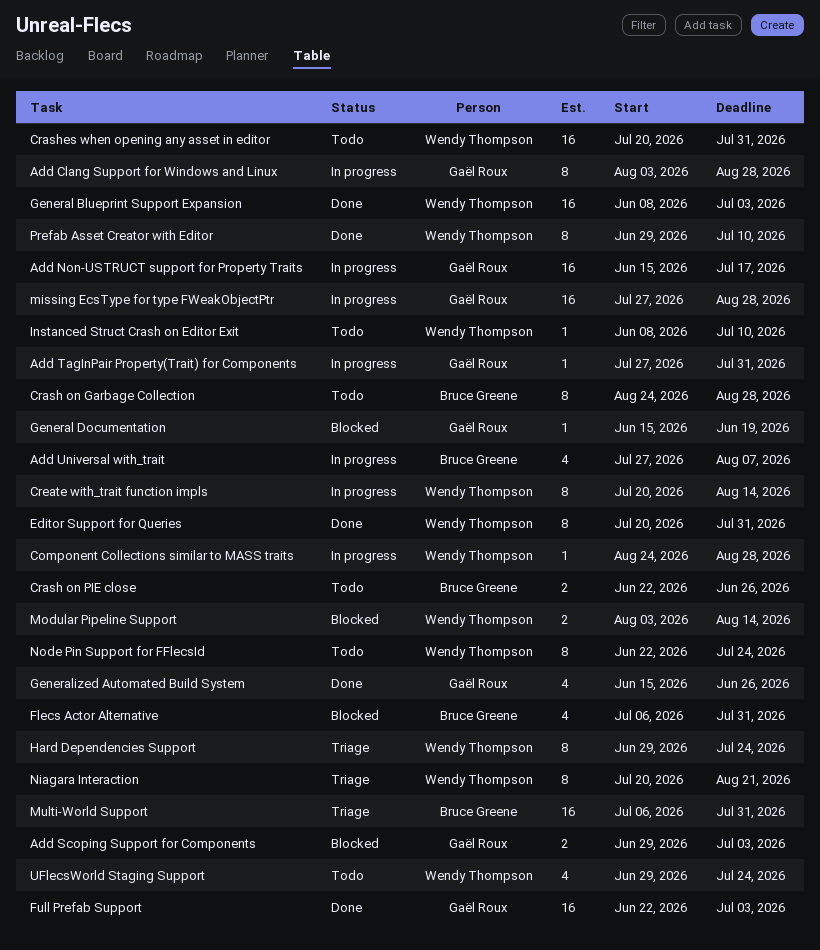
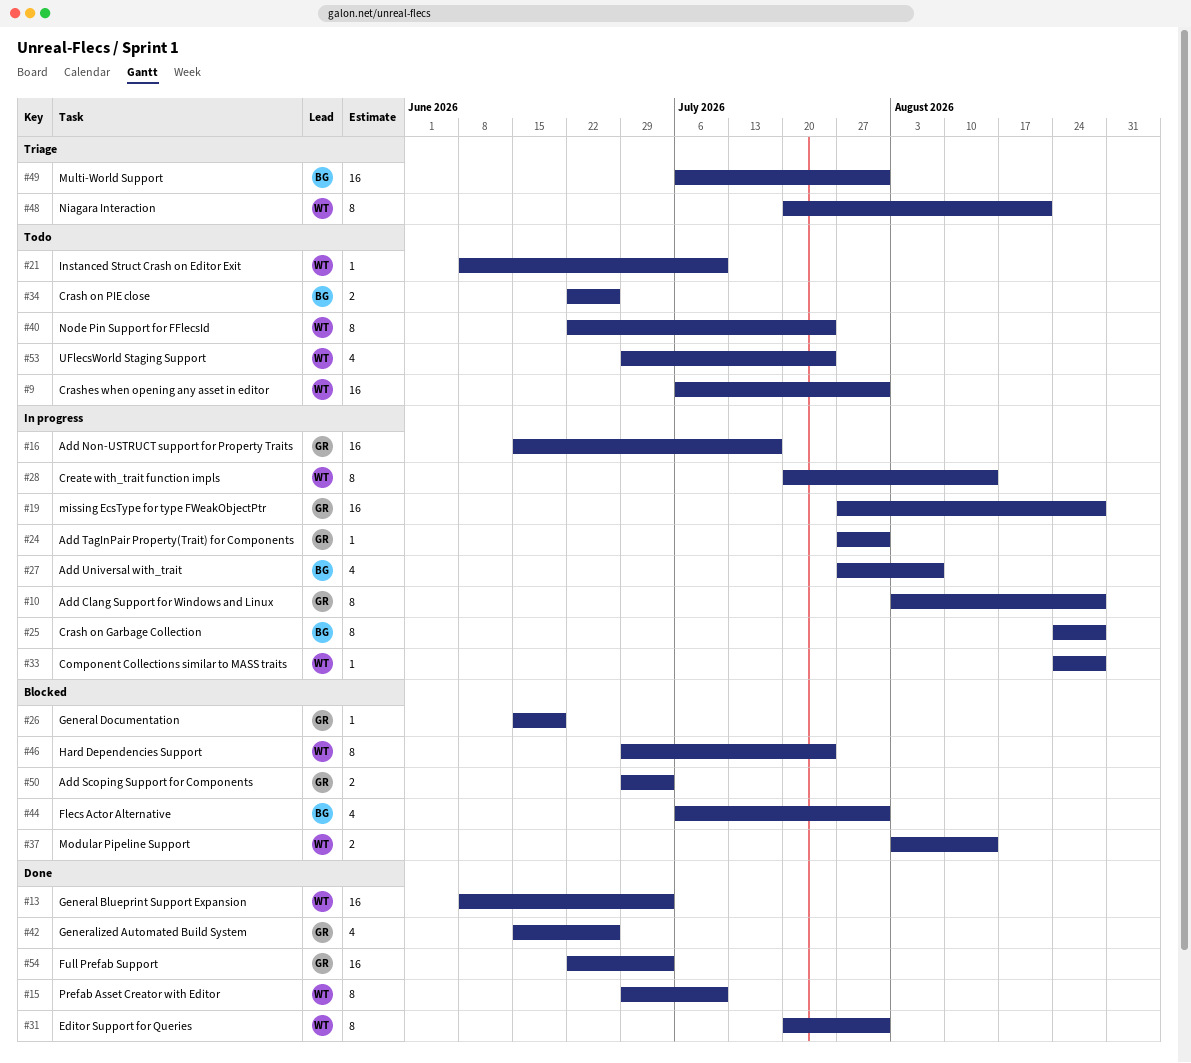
Crash on Garbage Collection, status: Todo -> In progress
Crashes when opening any asset in editor, start: Jul 20 -> Jul 6
Hard Dependencies Support, status: Triage -> Blocked

